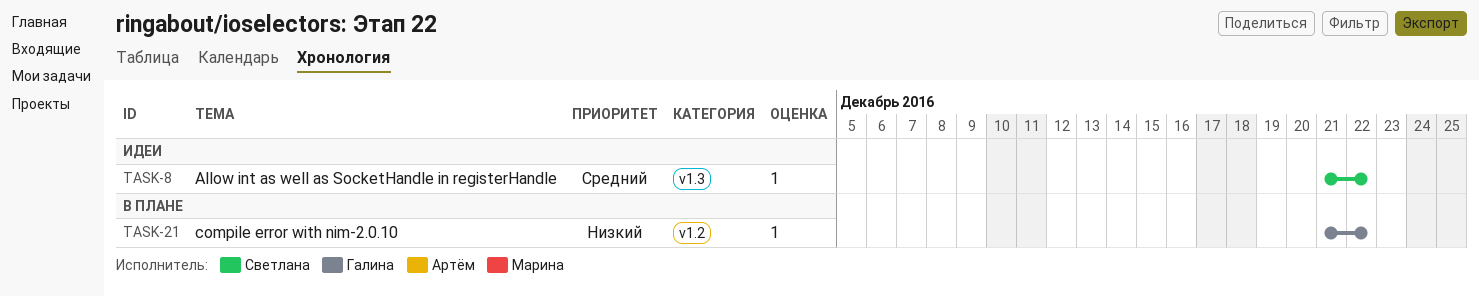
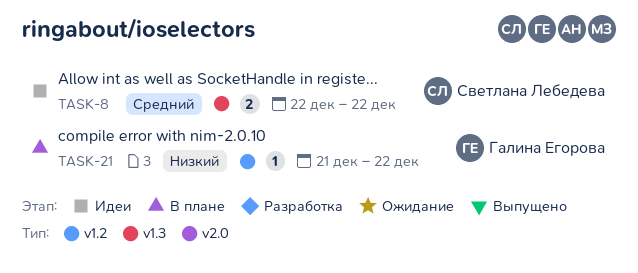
TASK-8, estimate: 1 -> 2
TASK-8, start: Dec 21 -> Dec 22

